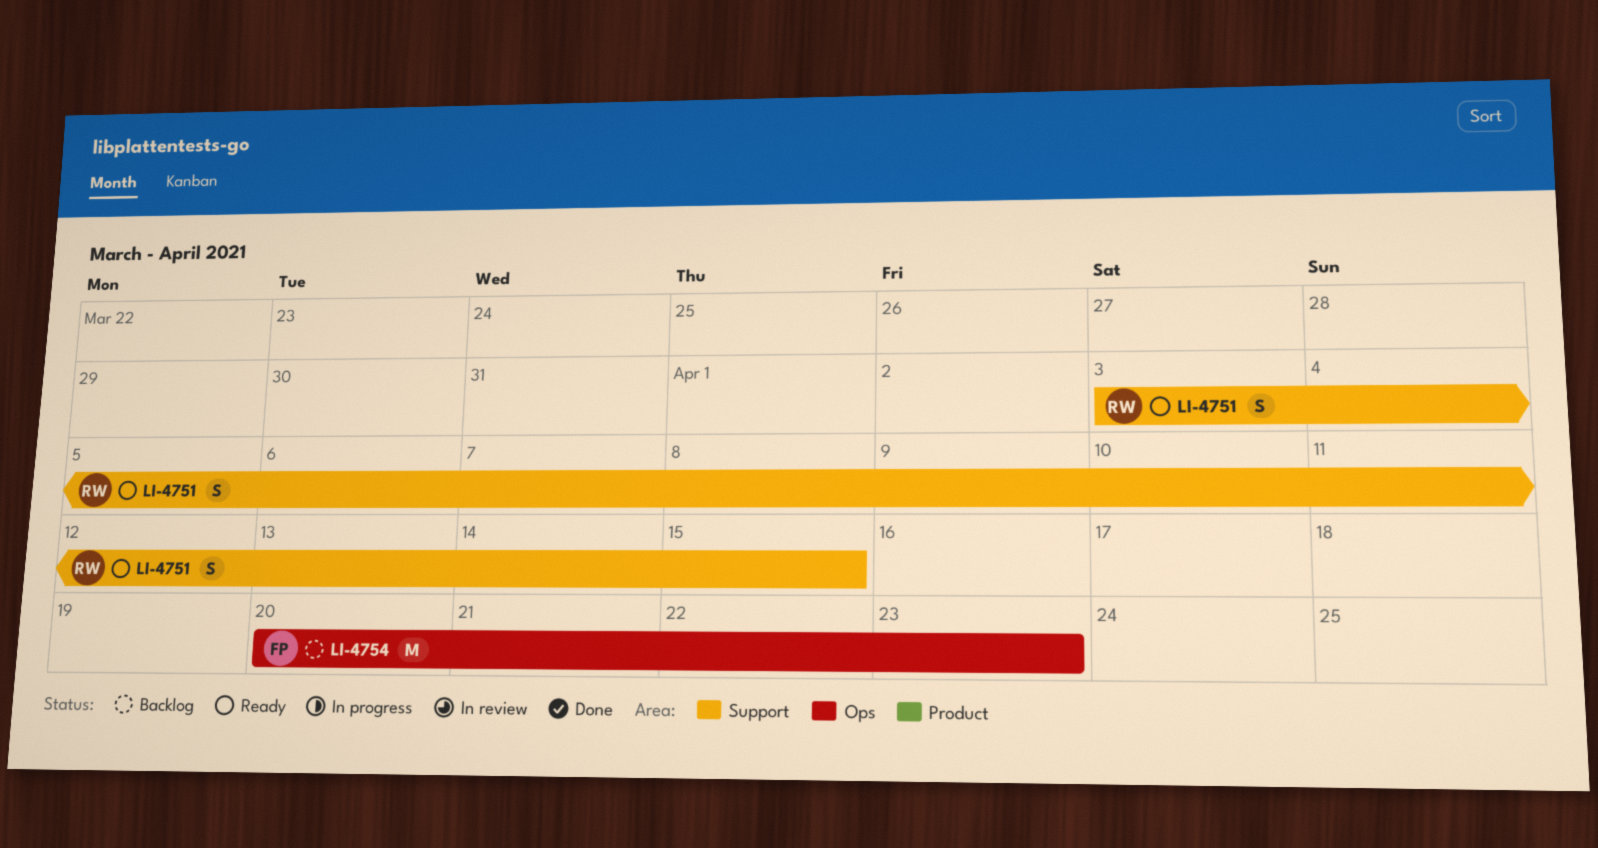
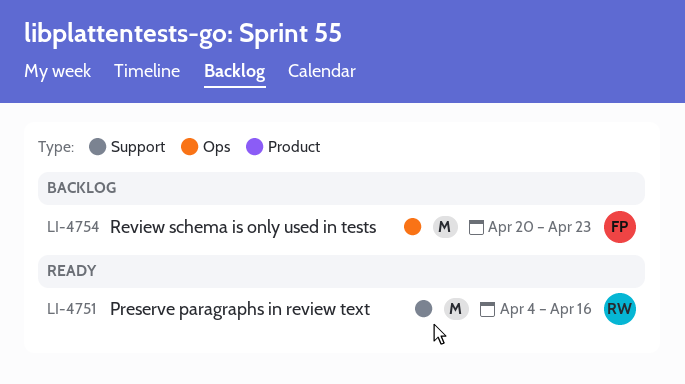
LI-4751, estimate: S -> M
LI-4751, start: Apr 3 -> Apr 4
LI-4751, due: Apr 15 -> Apr 16

